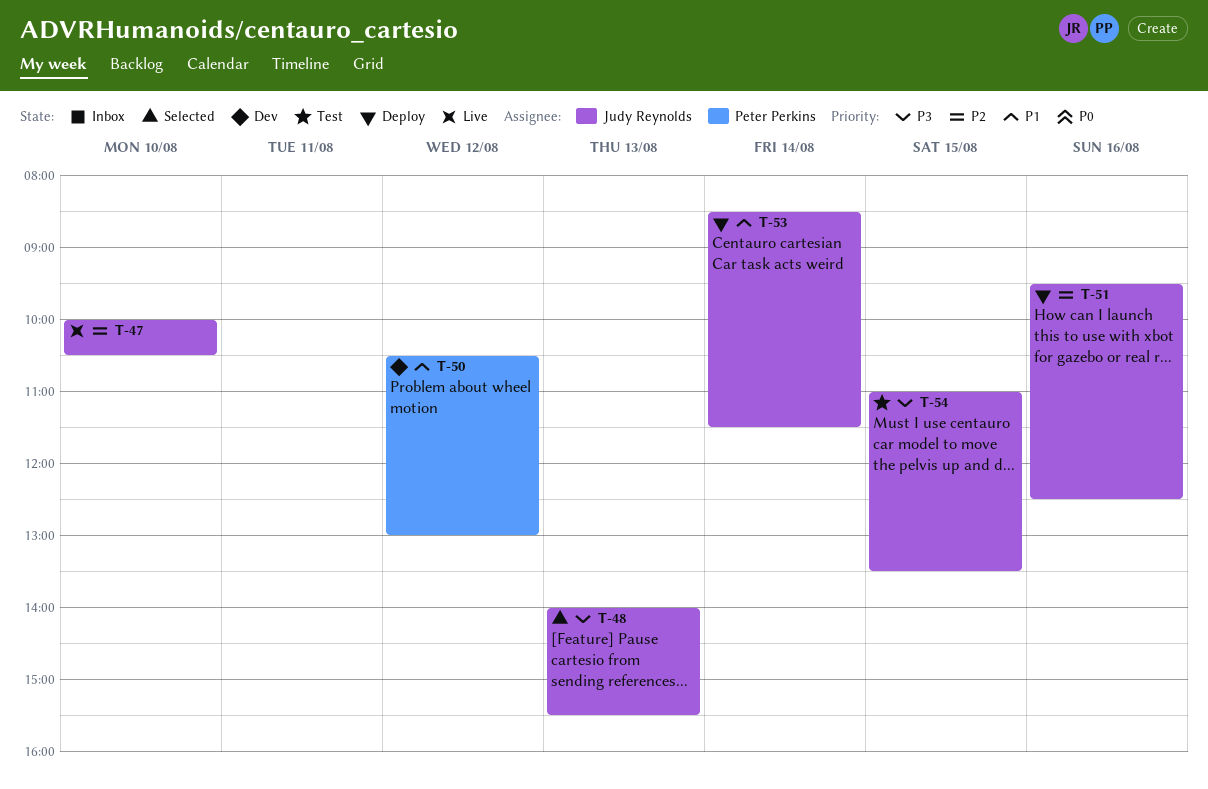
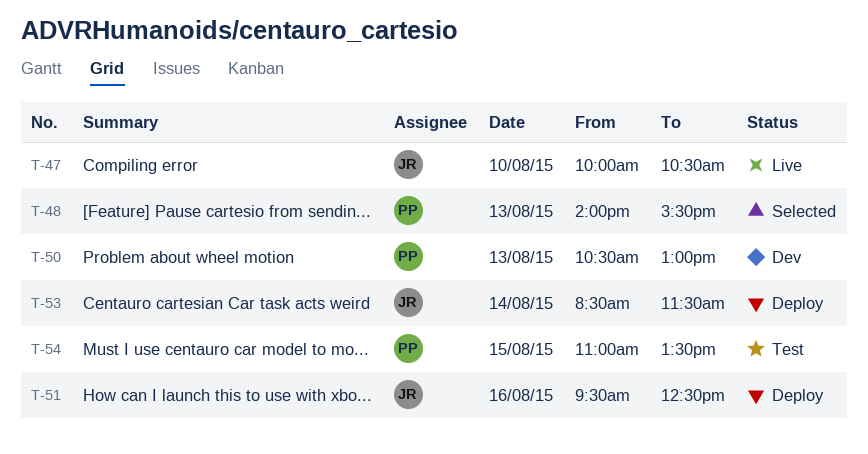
T-48, owner: Judy Reynolds -> Peter Perkins
T-50, day: Aug 12 -> Aug 13
T-54, owner: Judy Reynolds -> Peter Perkins

